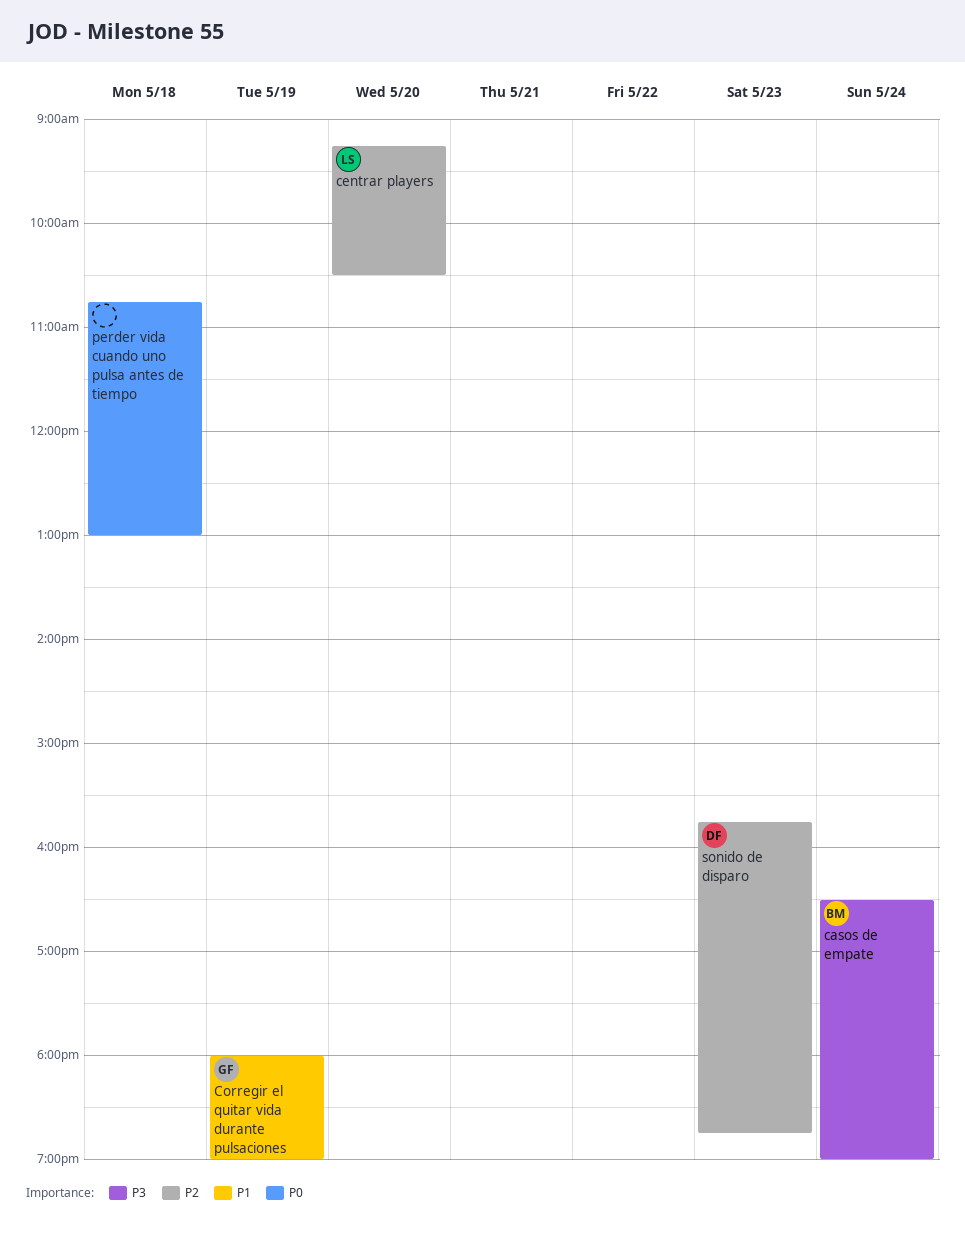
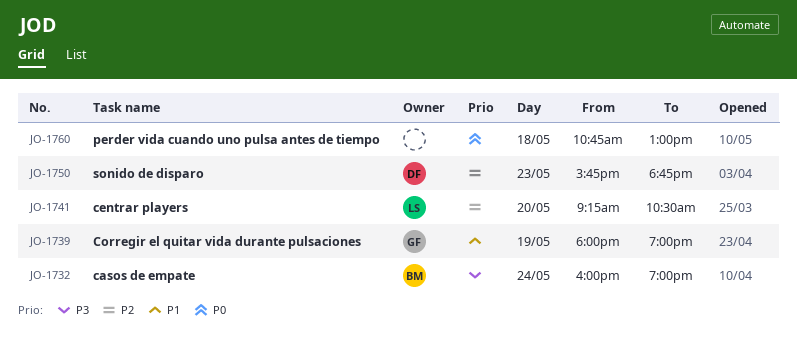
casos de empate, begins: 16:30 -> 16:00

